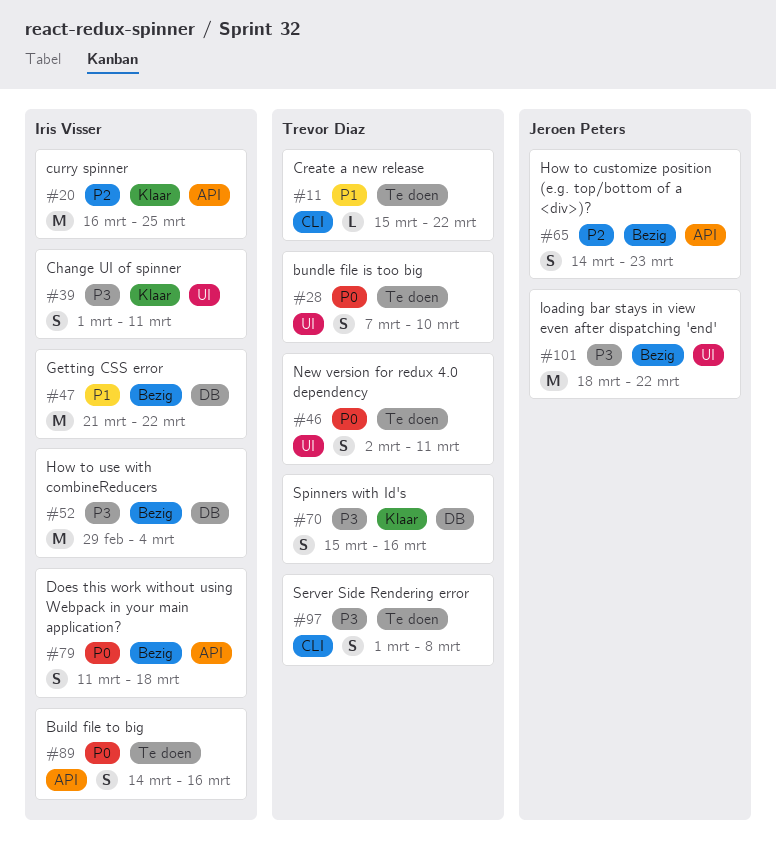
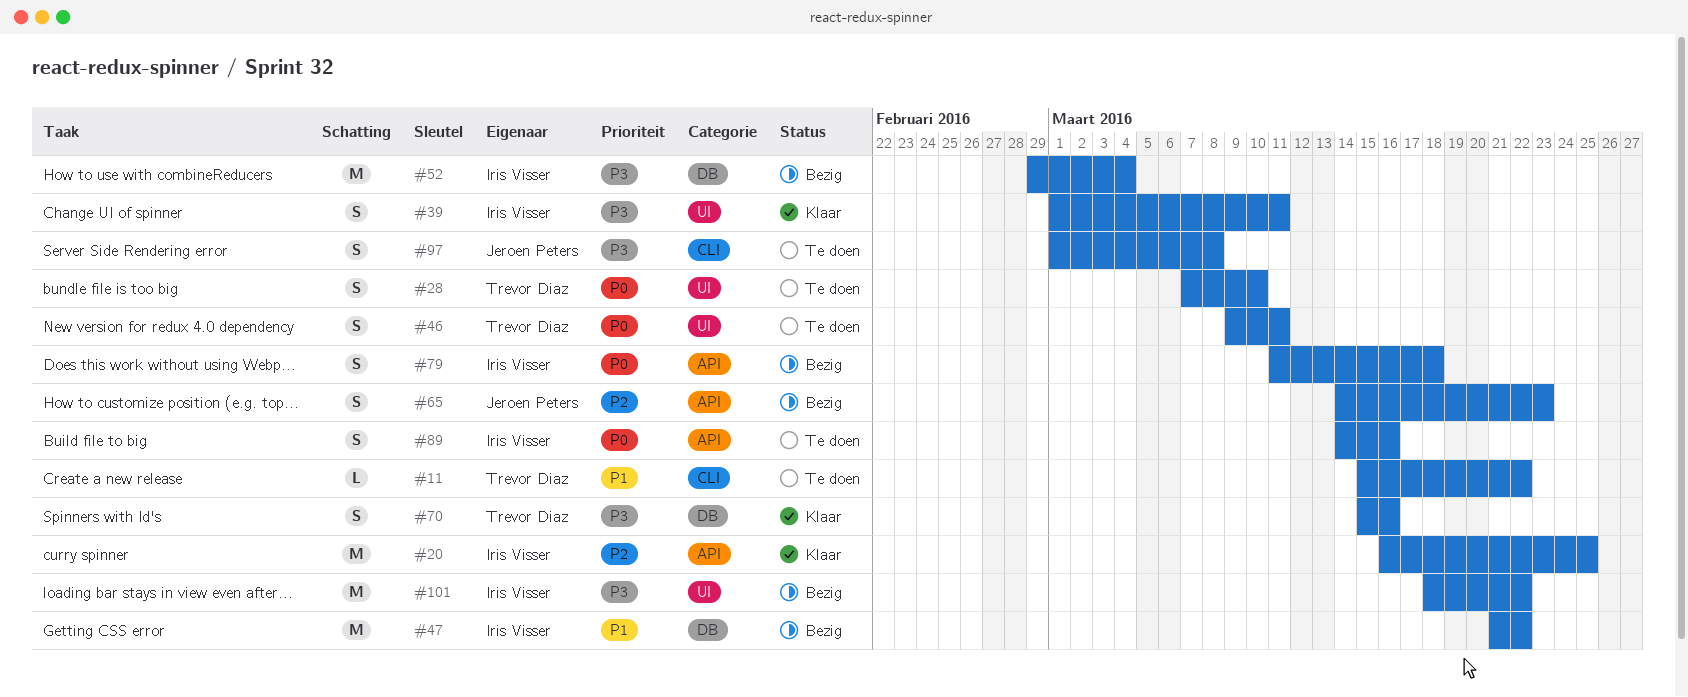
#46, start: Mar 2 -> Mar 9
#97, owner: Trevor Diaz -> Jeroen Peters
#101, owner: Jeroen Peters -> Iris Visser

